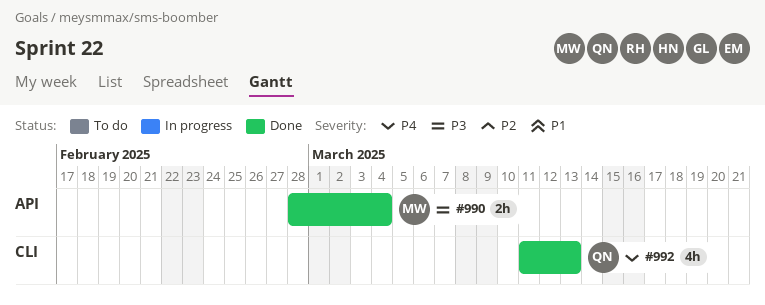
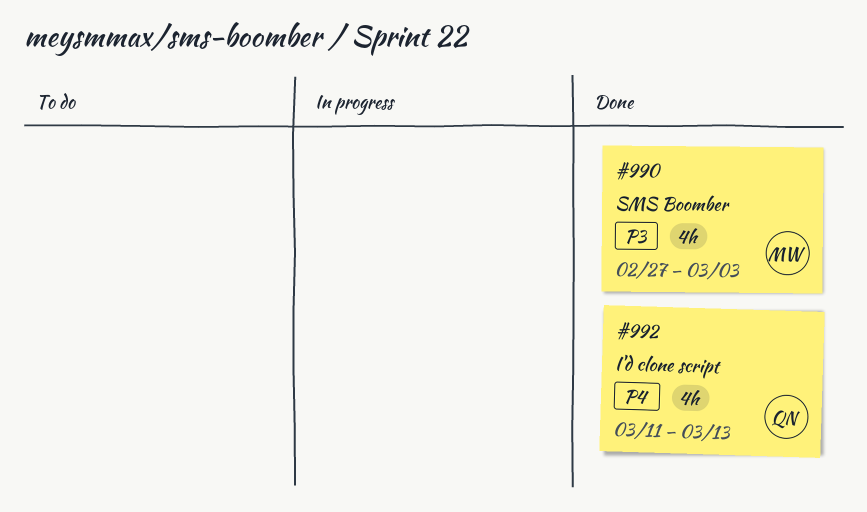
#990, estimate: 2h -> 4h
#990, start: Feb 28 -> Feb 27
#990, due: Mar 4 -> Mar 3

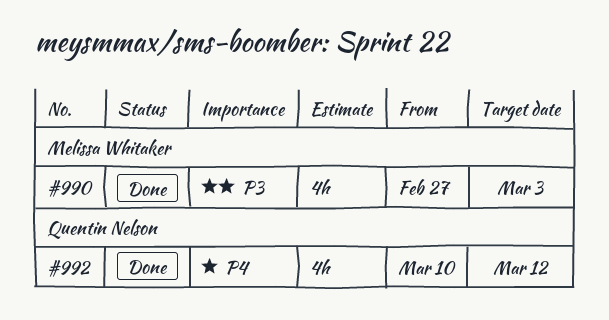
#992, start: Mar 11 -> Mar 10
#992, due: Mar 13 -> Mar 12

